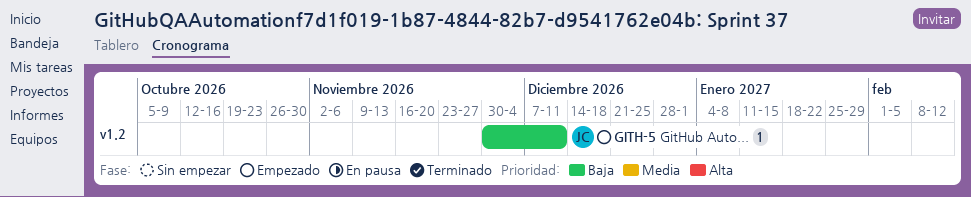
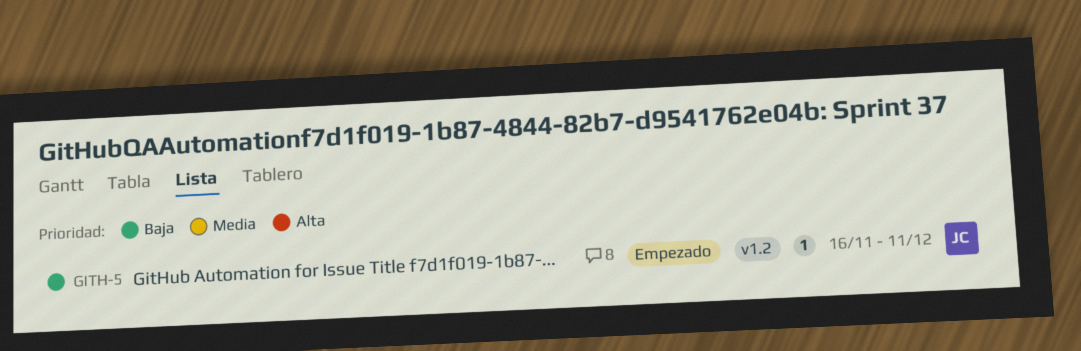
GITH-5, start: Nov 30 -> Nov 16

